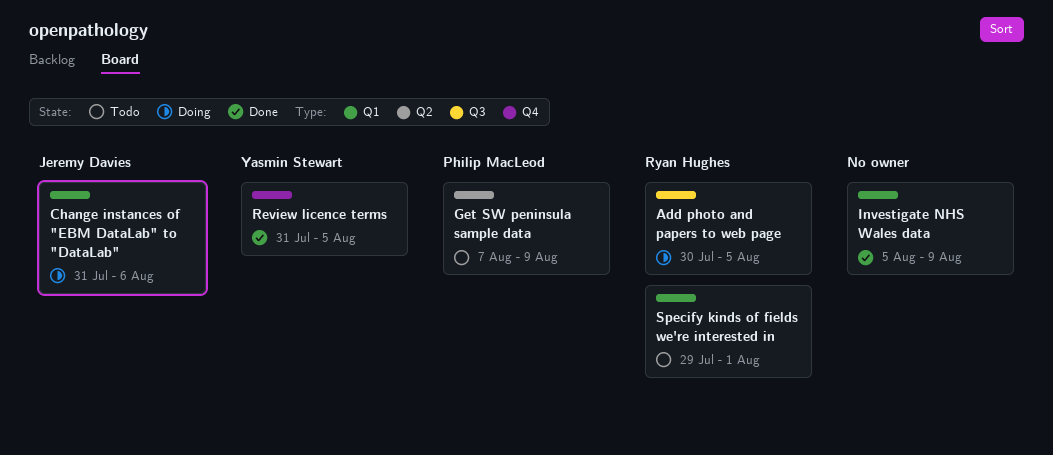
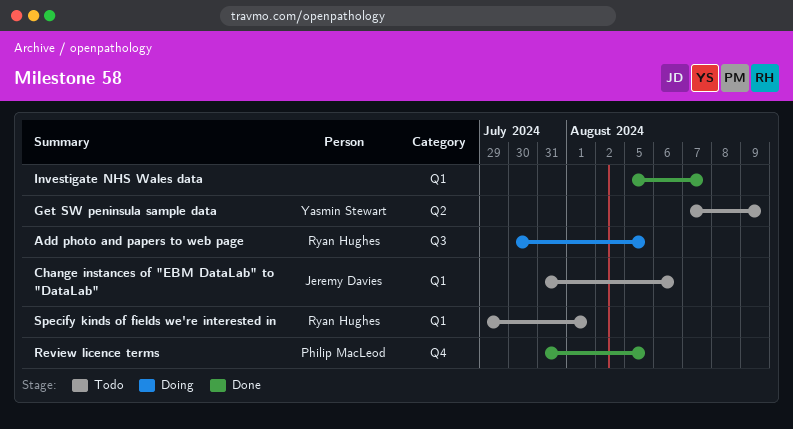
Change instances of "EBM DataLab" to "DataLab", status: Doing -> Todo
Get SW peninsula sample data, owner: Philip MacLeod -> Yasmin Stewart
Investigate NHS Wales data, due: Aug 9 -> Aug 7
Review licence terms, owner: Yasmin Stewart -> Philip MacLeod

